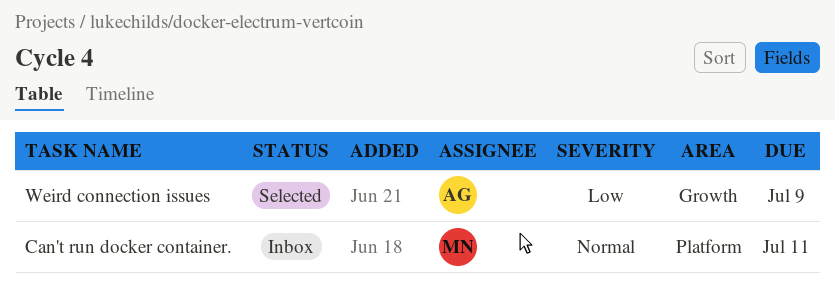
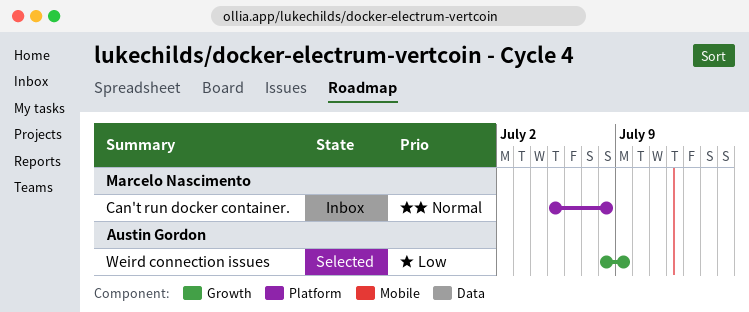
Can't run docker container., due: Jul 11 -> Jul 8

